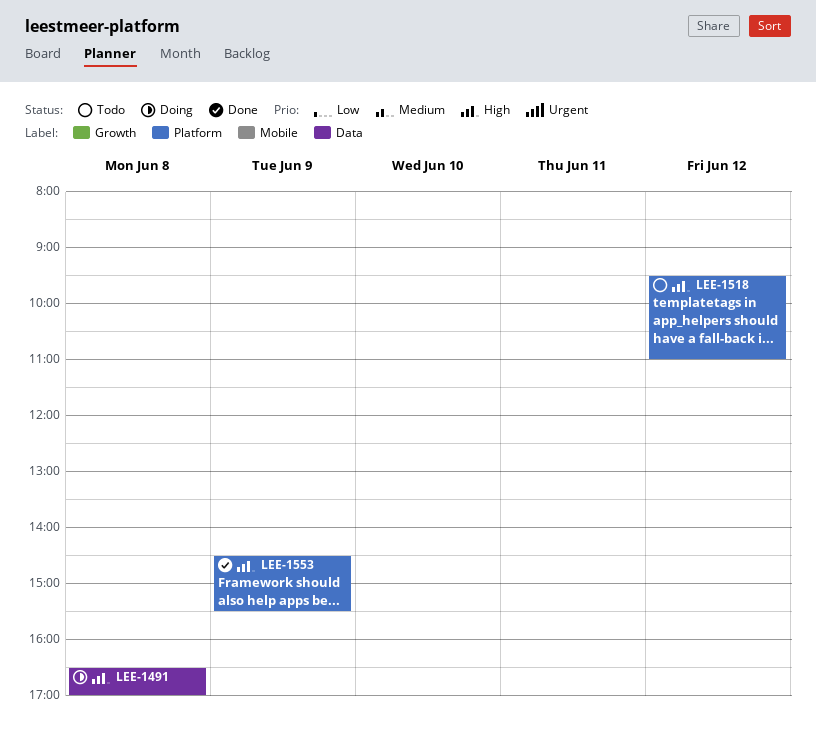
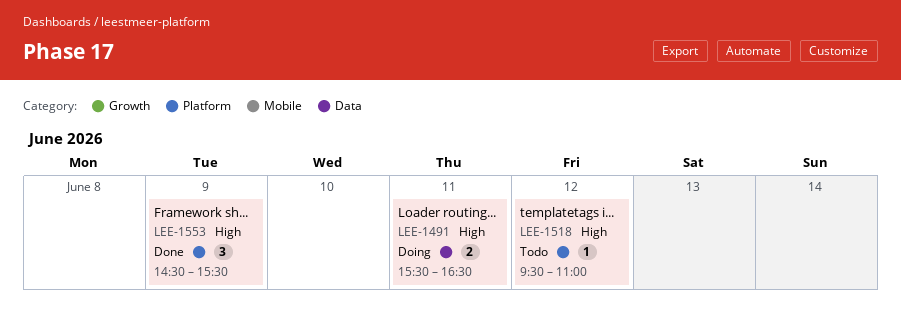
LEE-1491, day: Jun 8 -> Jun 11
LEE-1491, begins: 16:30 -> 15:30
LEE-1491, ends: 17:00 -> 16:30

